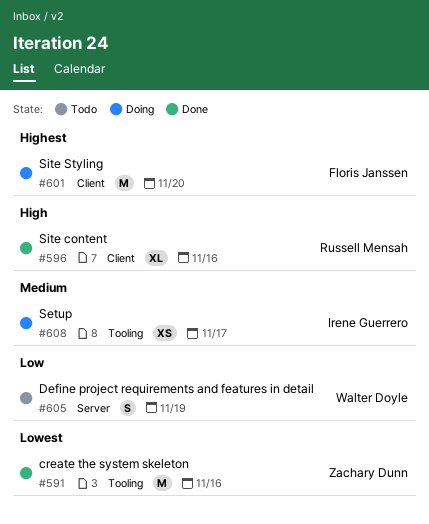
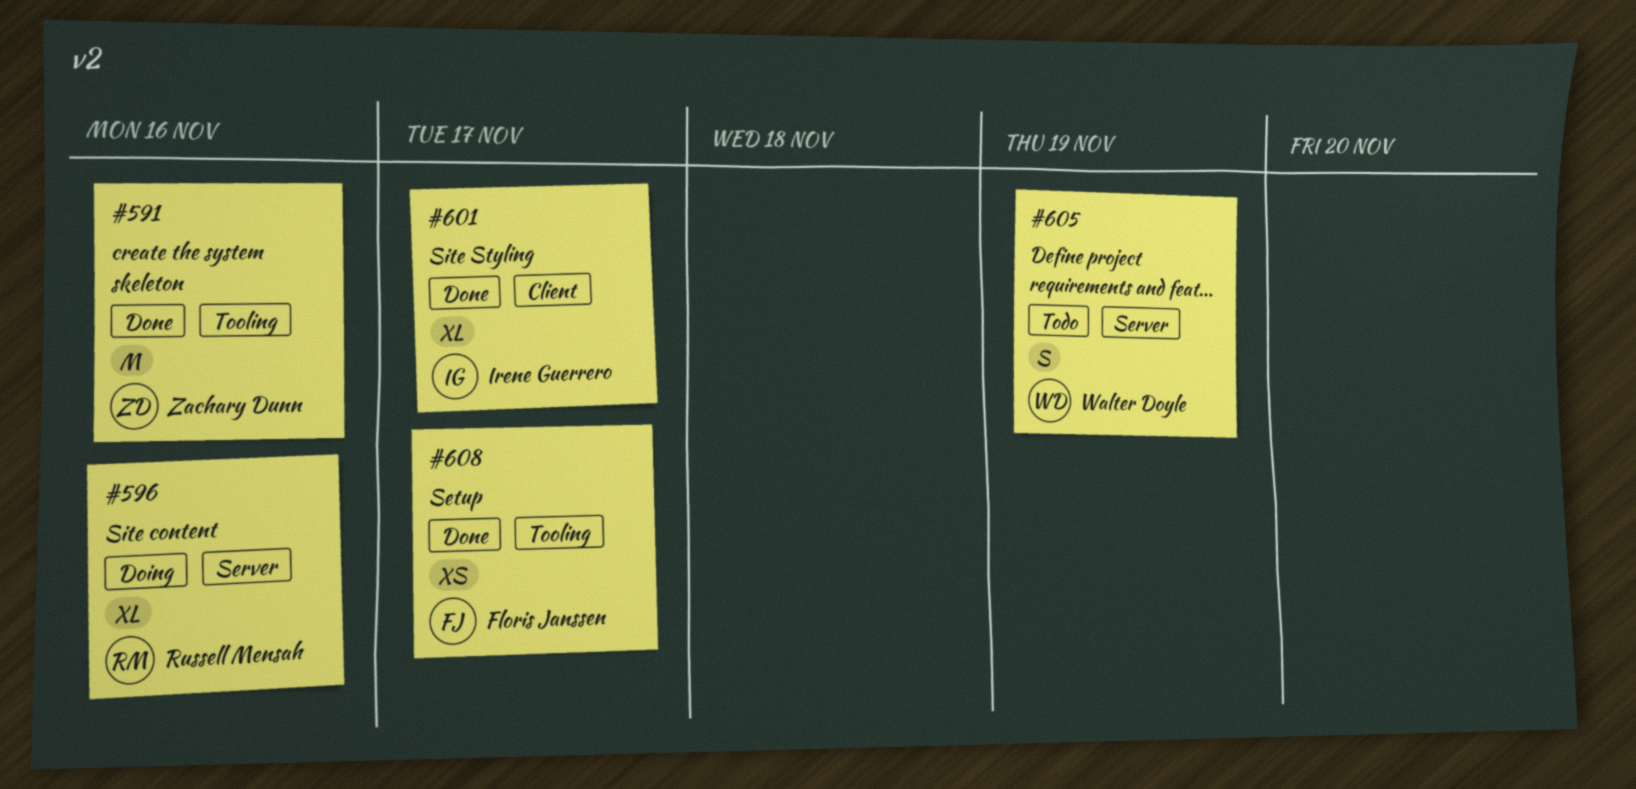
#596, status: Done -> Doing
#596, label: Client -> Server
#601, status: Doing -> Done
#601, owner: Floris Janssen -> Irene Guerrero
#601, estimate: M -> XL
#601, due: Nov 20 -> Nov 17
#608, status: Doing -> Done
#608, owner: Irene Guerrero -> Floris Janssen

